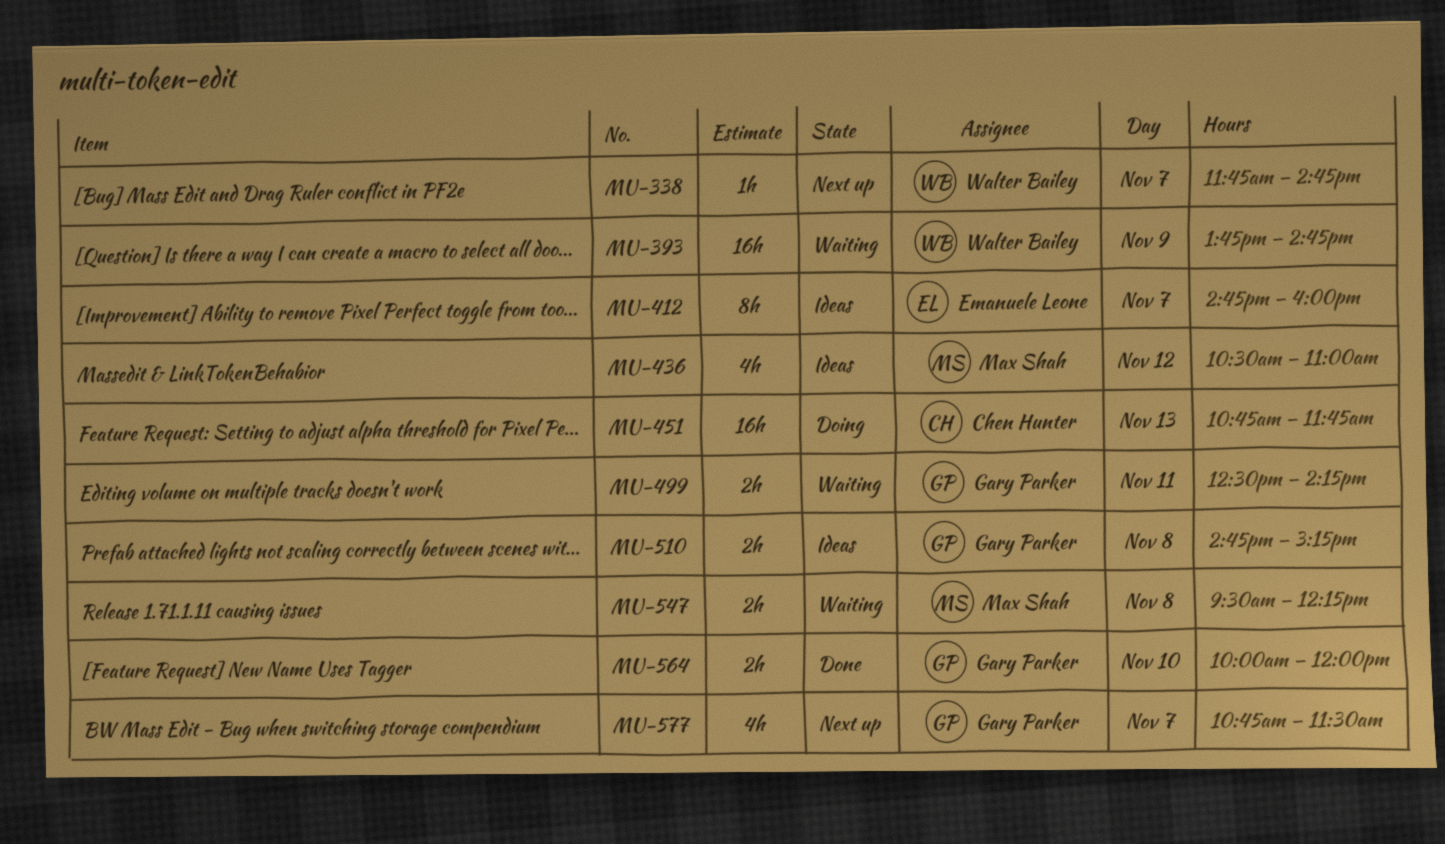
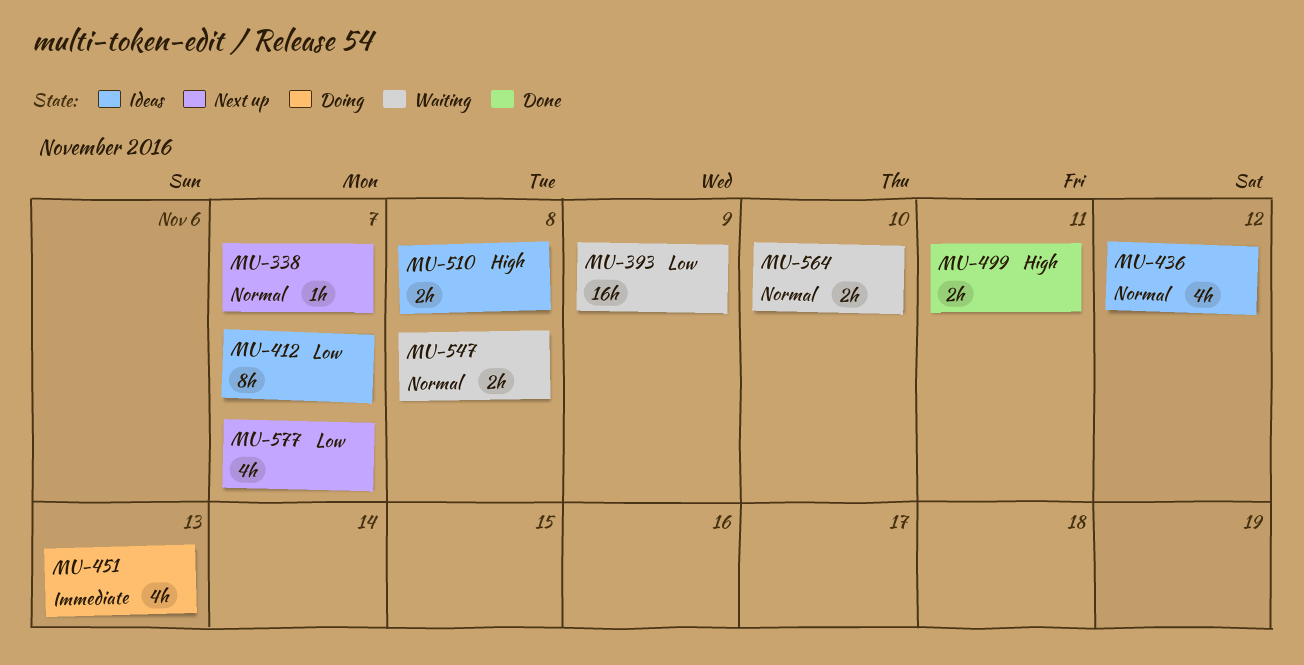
MU-451, estimate: 16h -> 4h
MU-499, status: Waiting -> Done
MU-564, status: Done -> Waiting

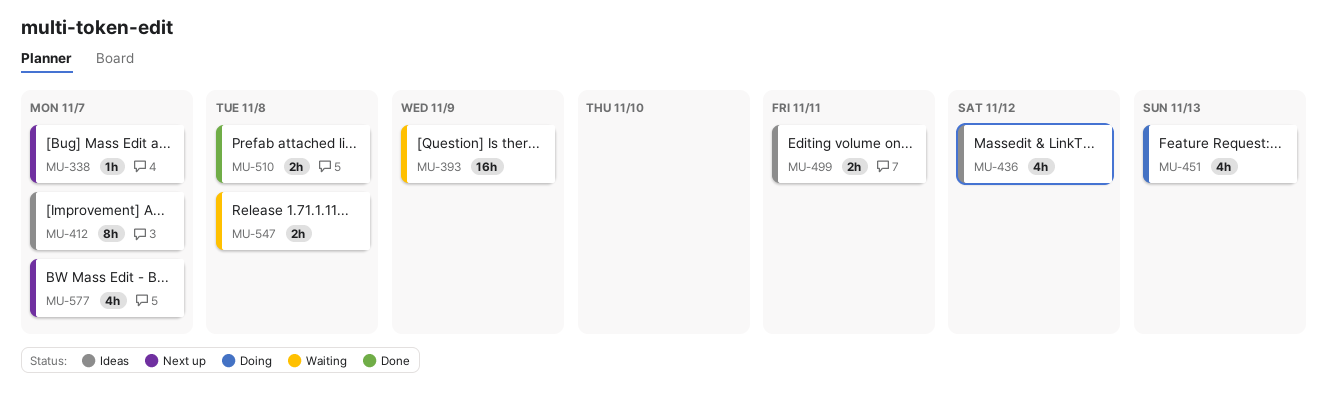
MU-499, status: Done -> Ideas
MU-510, status: Ideas -> Done
MU-564: present -> none

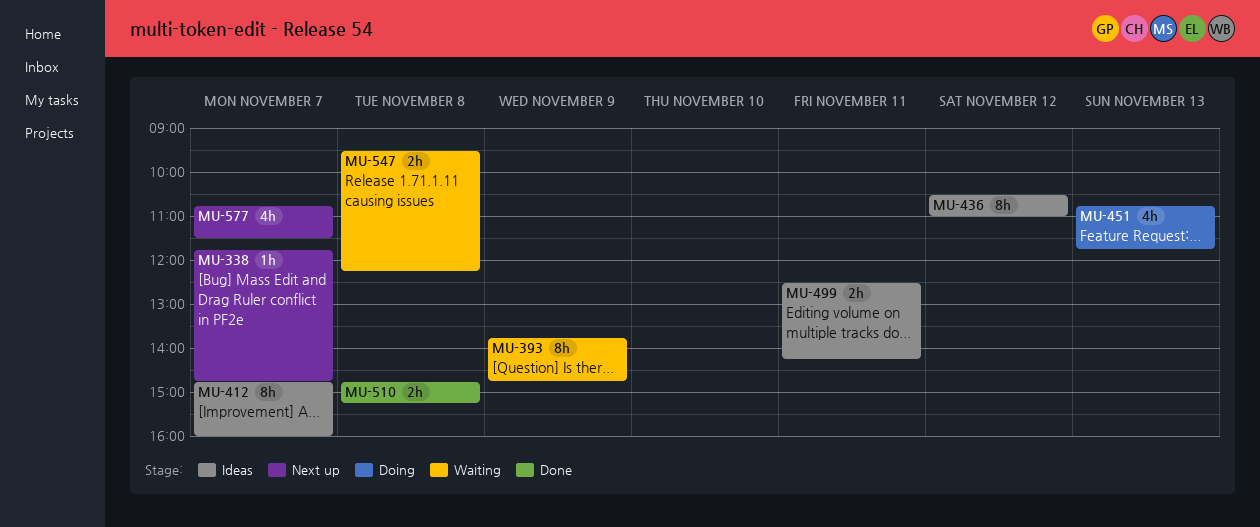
MU-393, estimate: 16h -> 8h
MU-436, estimate: 4h -> 8h

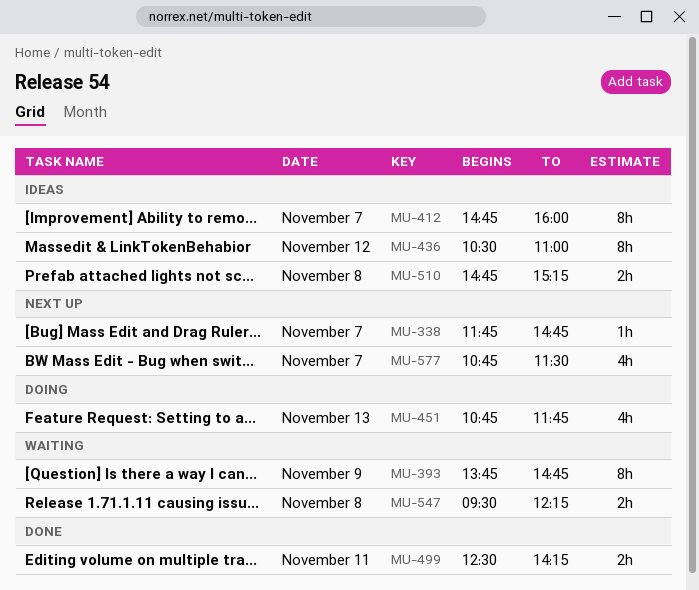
MU-499, status: Ideas -> Done
MU-510, status: Done -> Ideas

